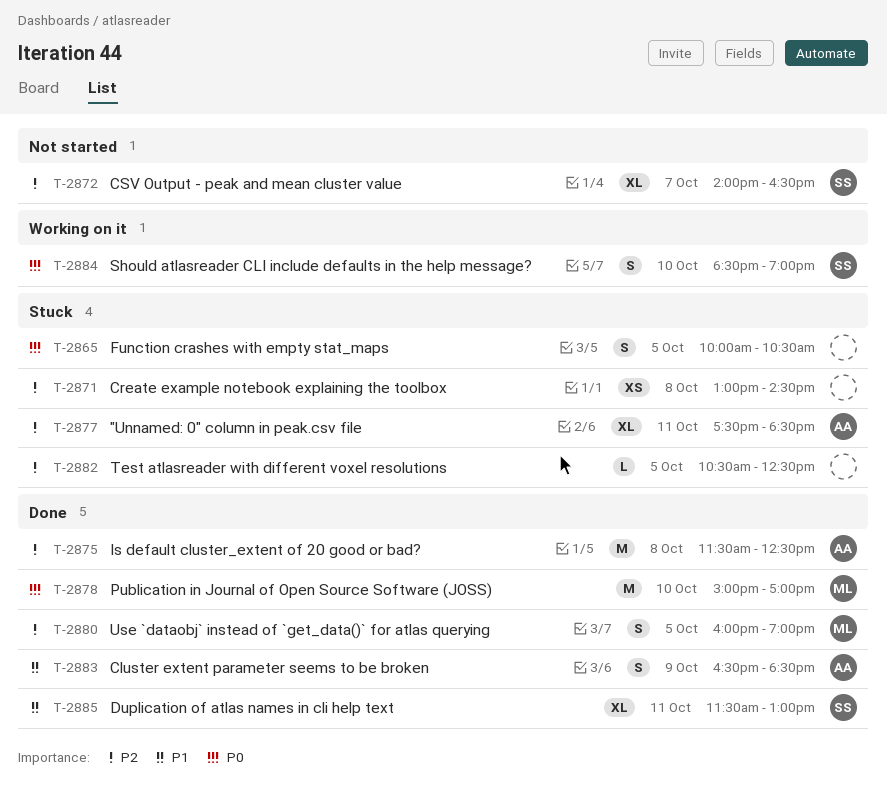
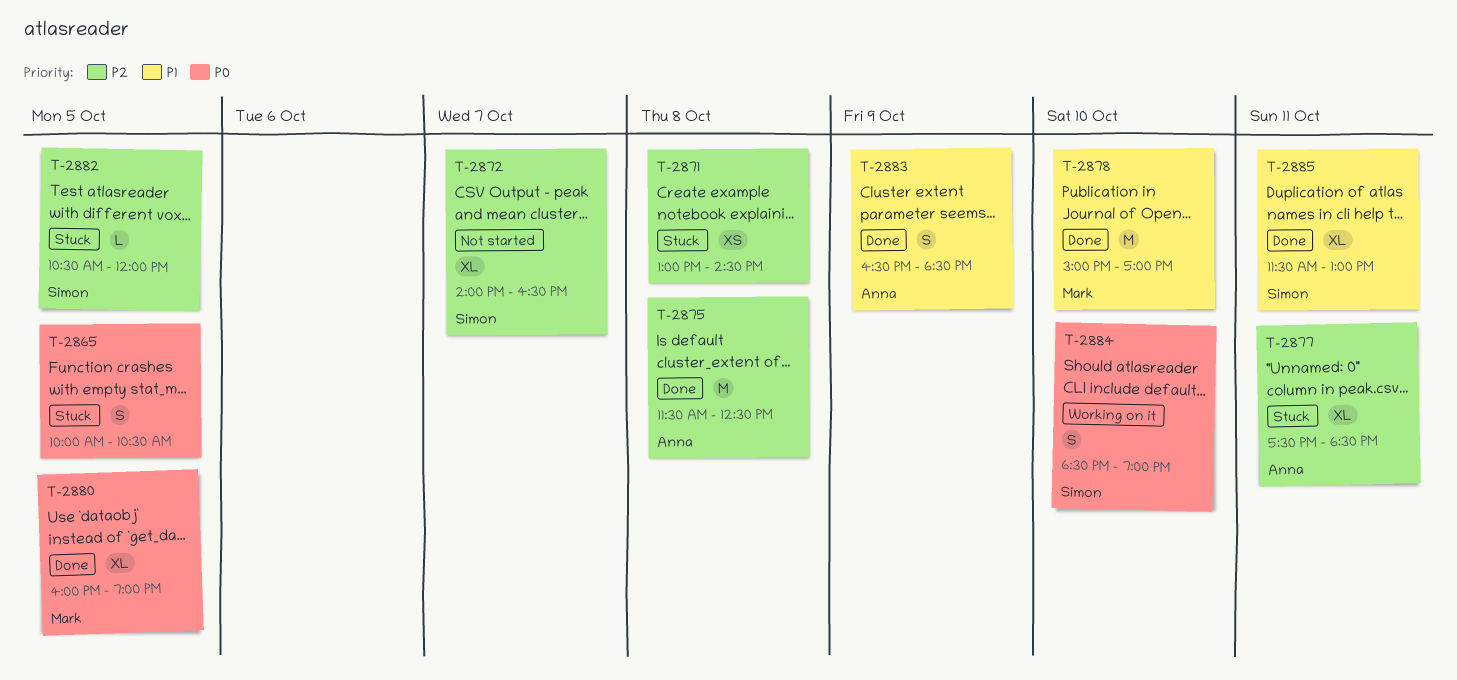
T-2878, priority: P0 -> P1
T-2880, priority: P2 -> P0
T-2880, estimate: S -> XL
T-2882, owner: none -> Simon
T-2882, ends: 12:30 -> 12:00

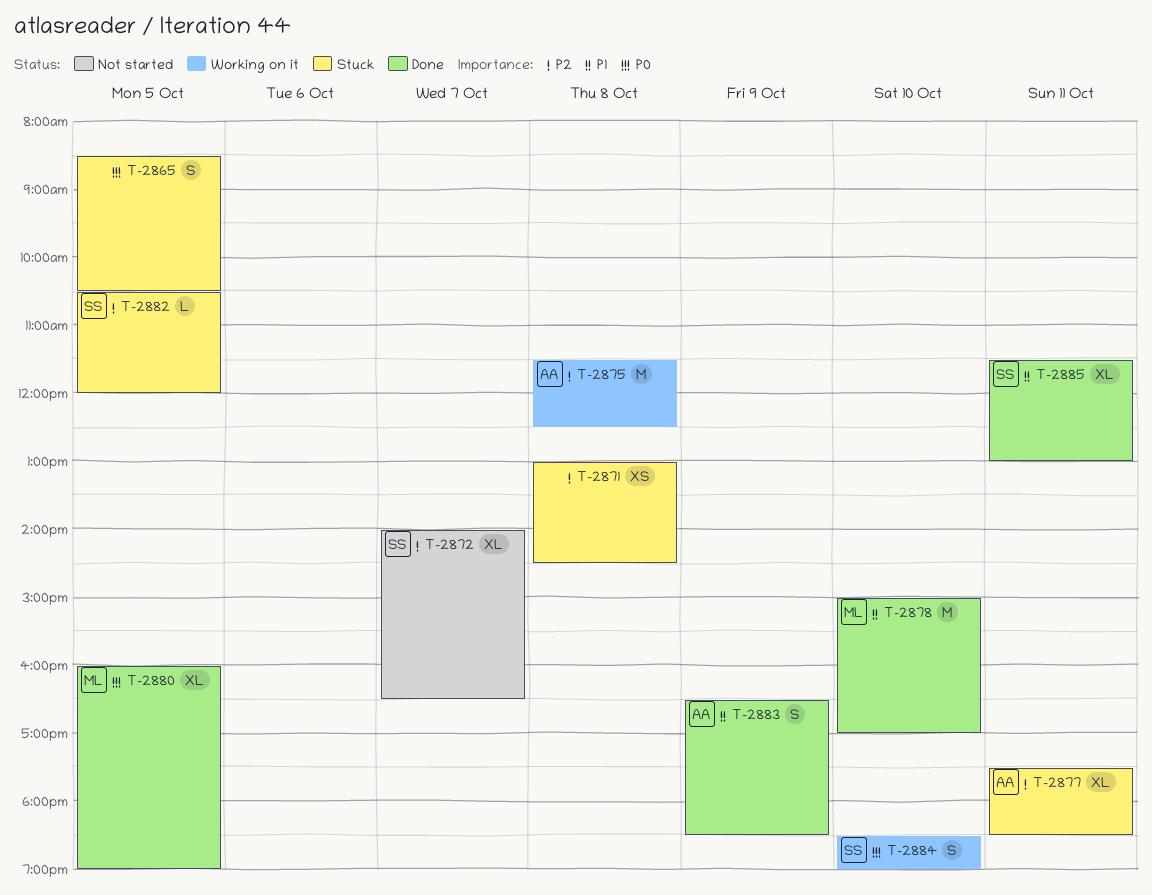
T-2865, begins: 10:00 -> 08:30
T-2875, status: Done -> Working on it

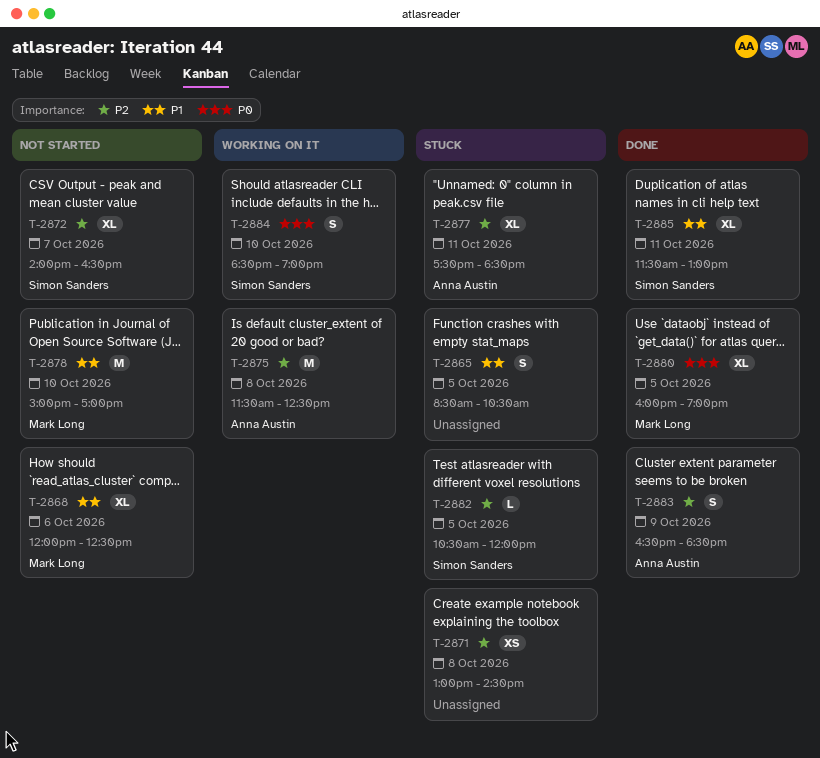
T-2865, priority: P0 -> P1
T-2868: none -> present
T-2878, status: Done -> Not started
T-2883, priority: P1 -> P2

